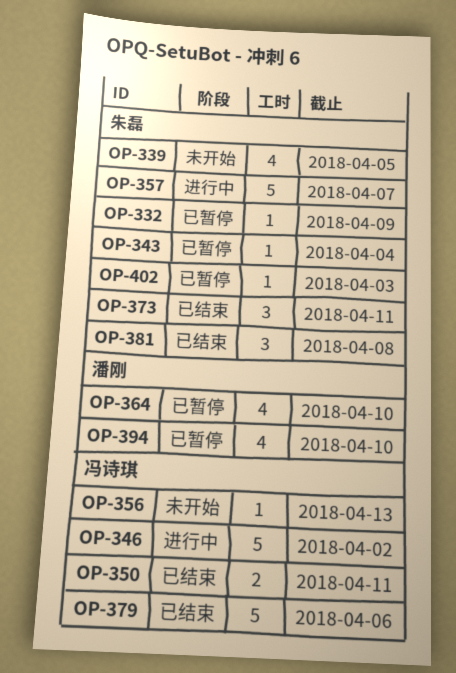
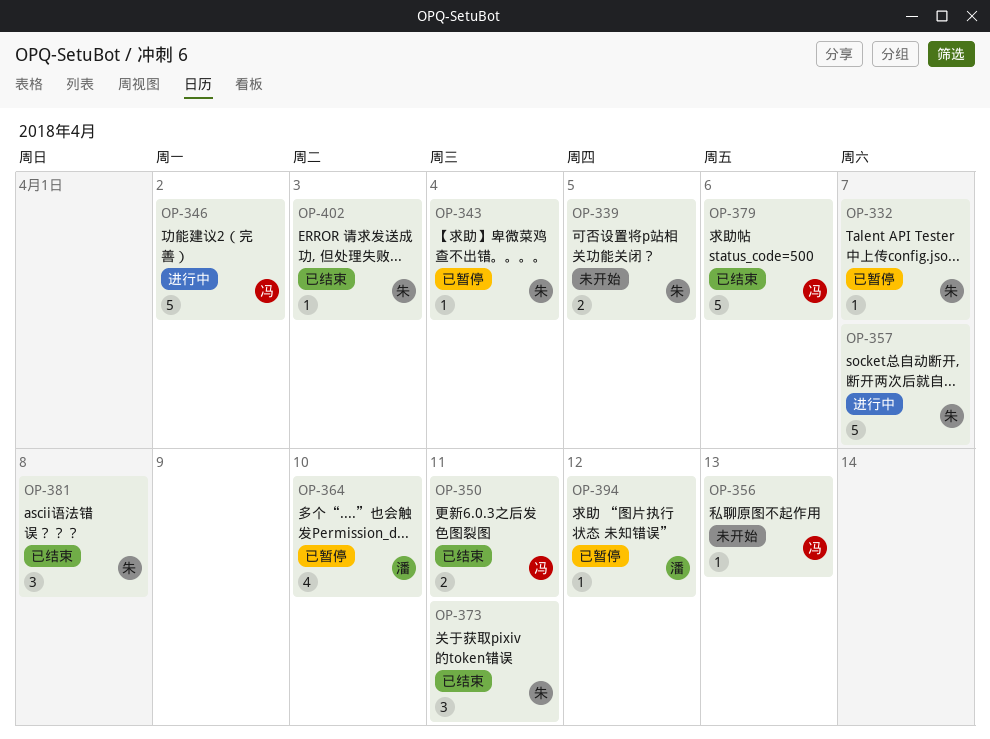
OP-332, due: Apr 9 -> Apr 7
OP-339, estimate: 4 -> 2
OP-394, estimate: 4 -> 1
OP-394, due: Apr 10 -> Apr 12
OP-402, status: 已暂停 -> 已结束

